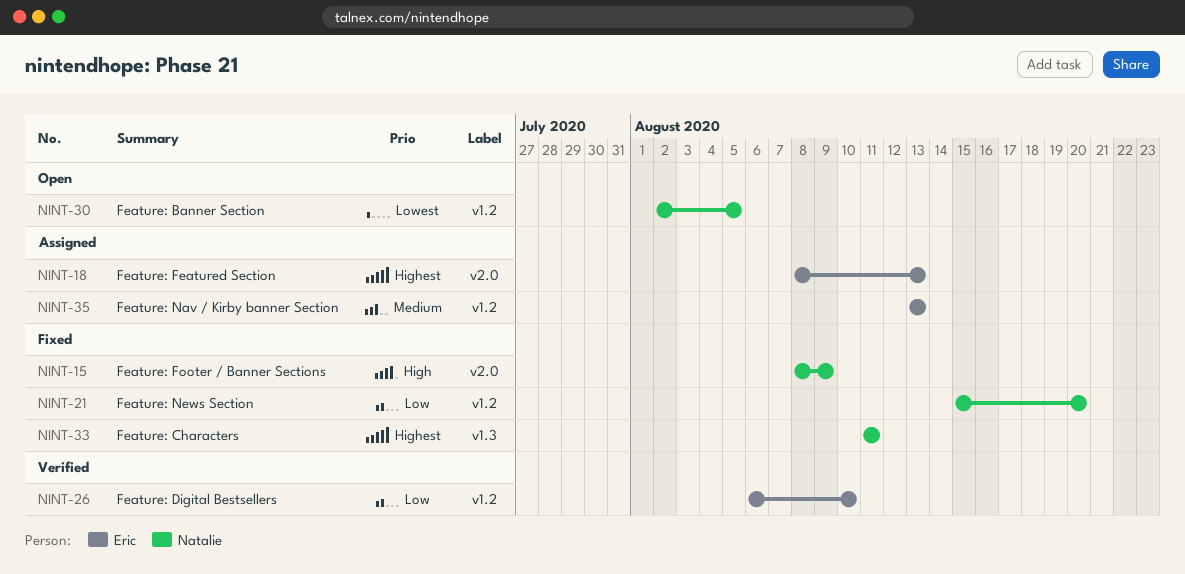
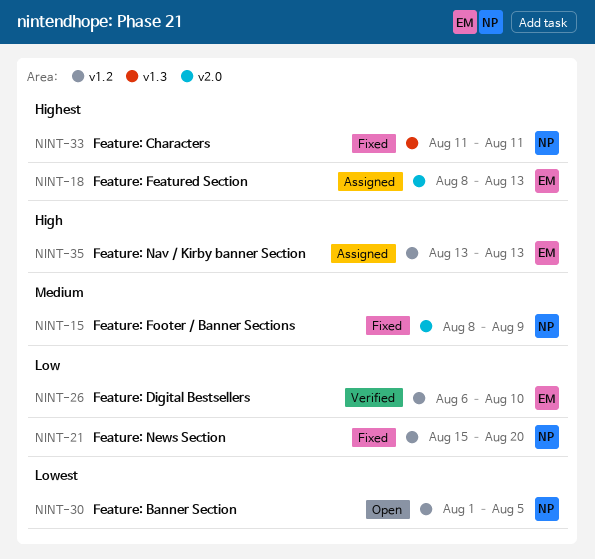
NINT-15, priority: High -> Medium
NINT-30, start: Aug 2 -> Aug 1
NINT-35, priority: Medium -> High

